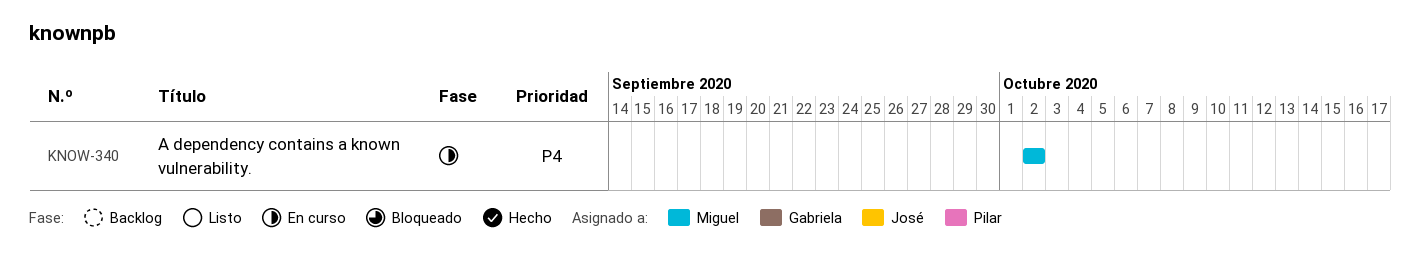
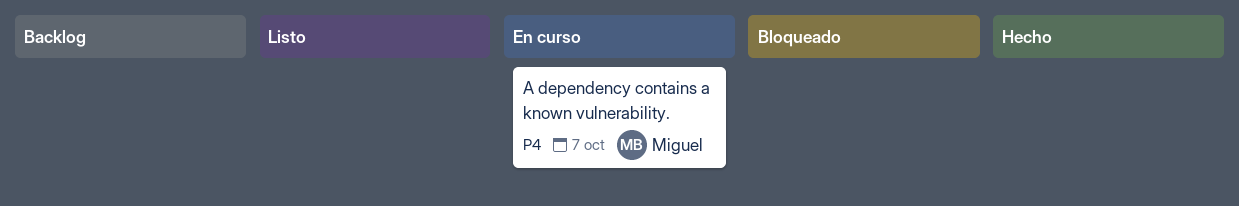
A dependency contains a known vulnerability., due: Oct 2 -> Oct 7

